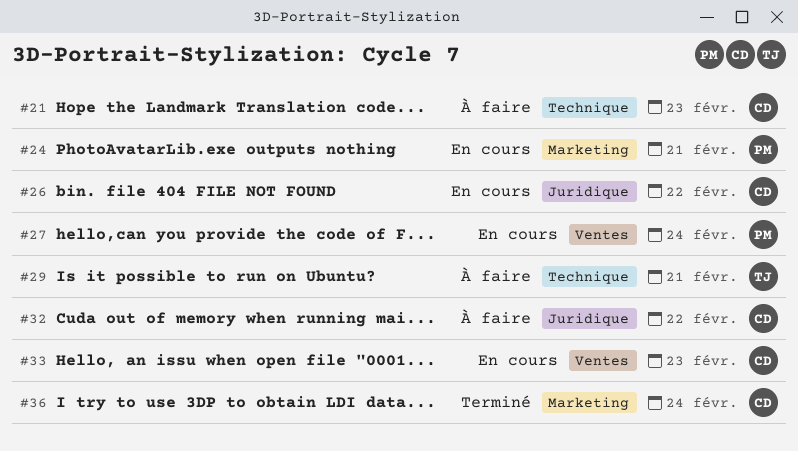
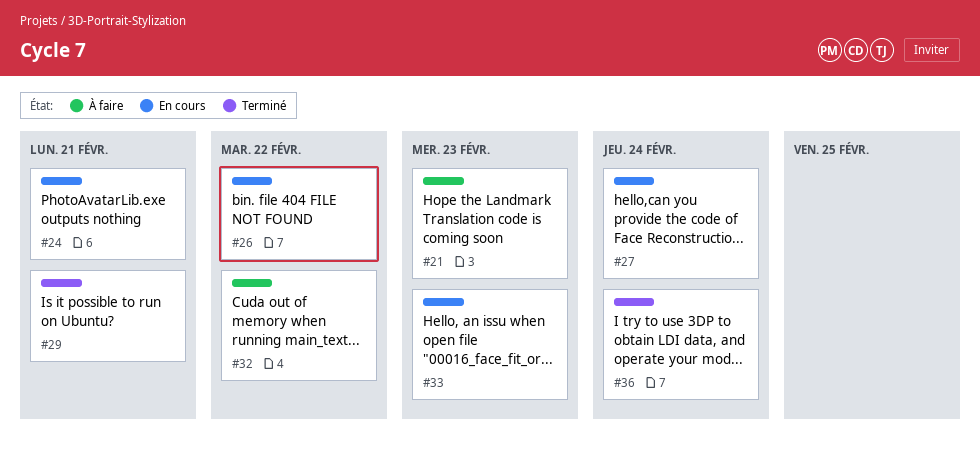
#29, status: À faire -> Terminé

